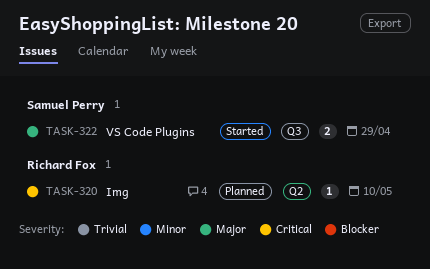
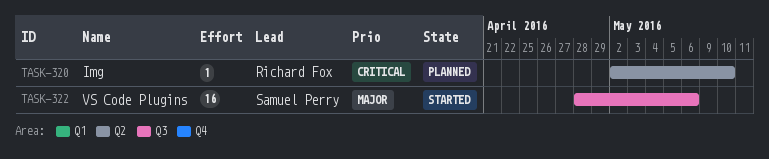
TASK-322, estimate: 2 -> 16
TASK-322, due: Apr 29 -> May 6

